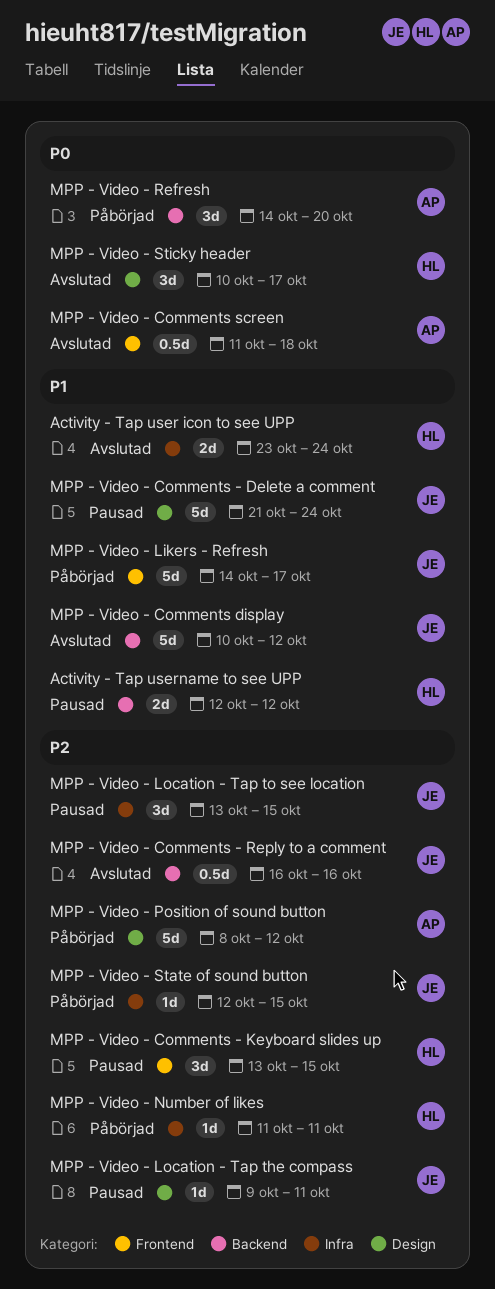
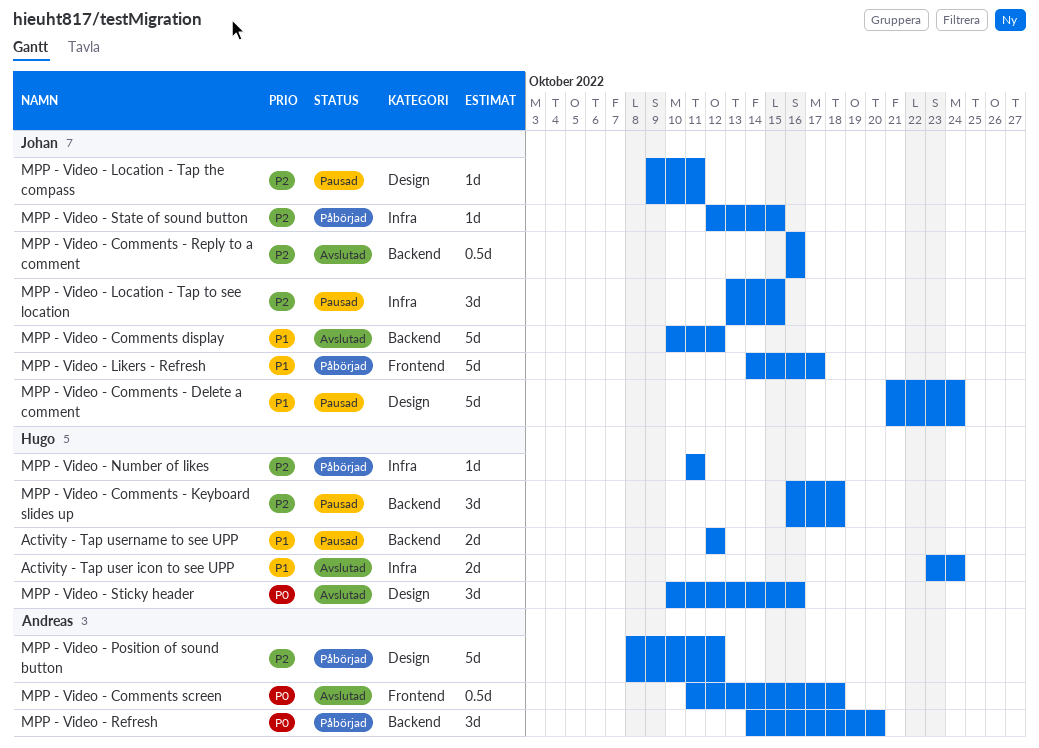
MPP - Video - Comments - Keyboard slides up, label: Frontend -> Backend
MPP - Video - Comments - Keyboard slides up, start: Oct 13 -> Oct 16
MPP - Video - Comments - Keyboard slides up, due: Oct 15 -> Oct 18
MPP - Video - Sticky header, due: Oct 17 -> Oct 16

